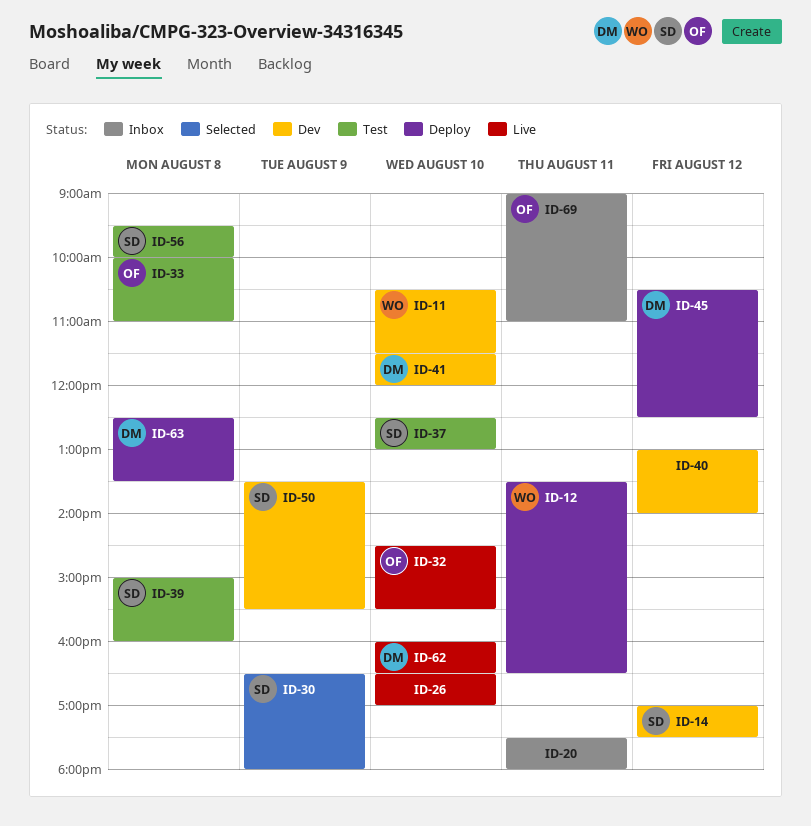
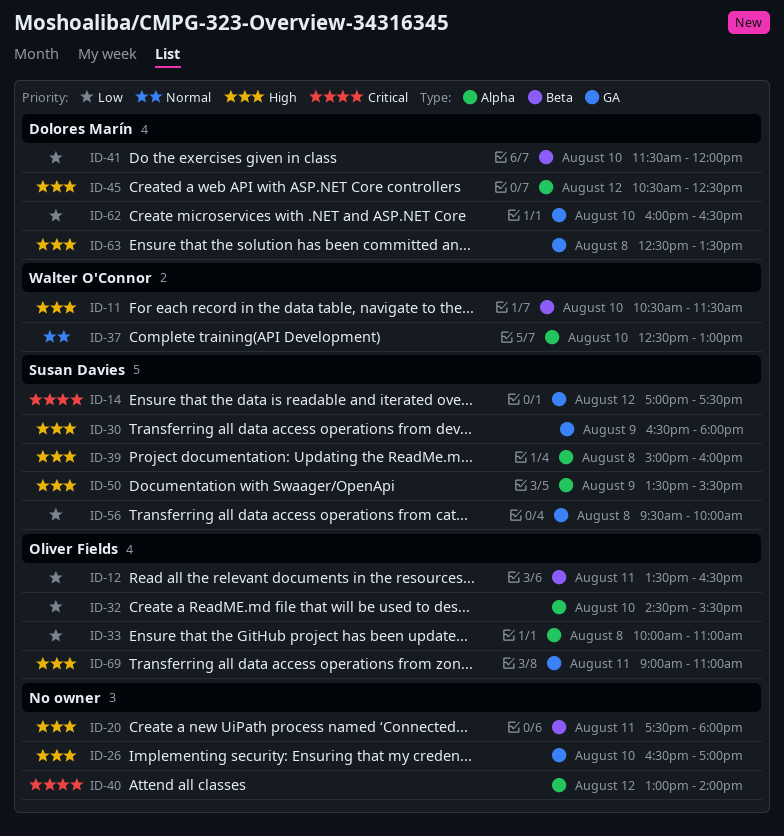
ID-12, owner: Walter O'Connor -> Oliver Fields
ID-37, owner: Susan Davies -> Walter O'Connor

